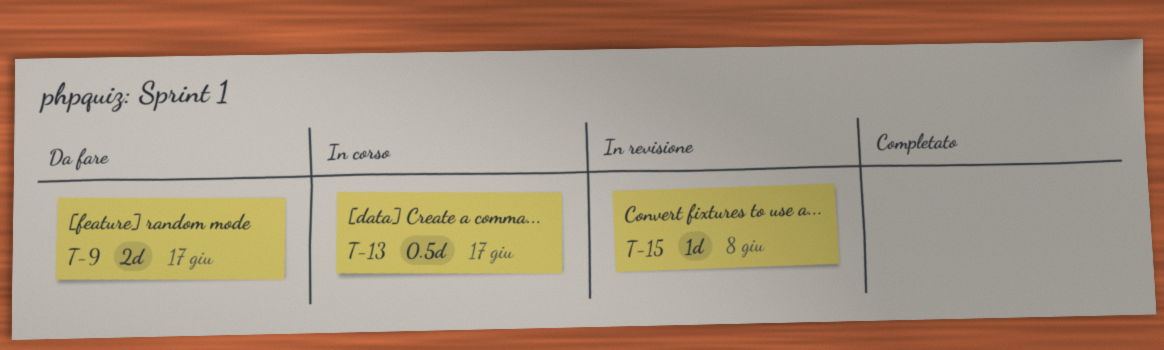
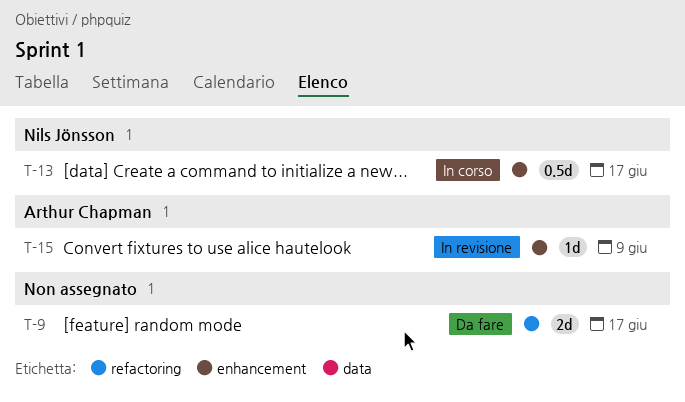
T-15, due: Jun 8 -> Jun 9

